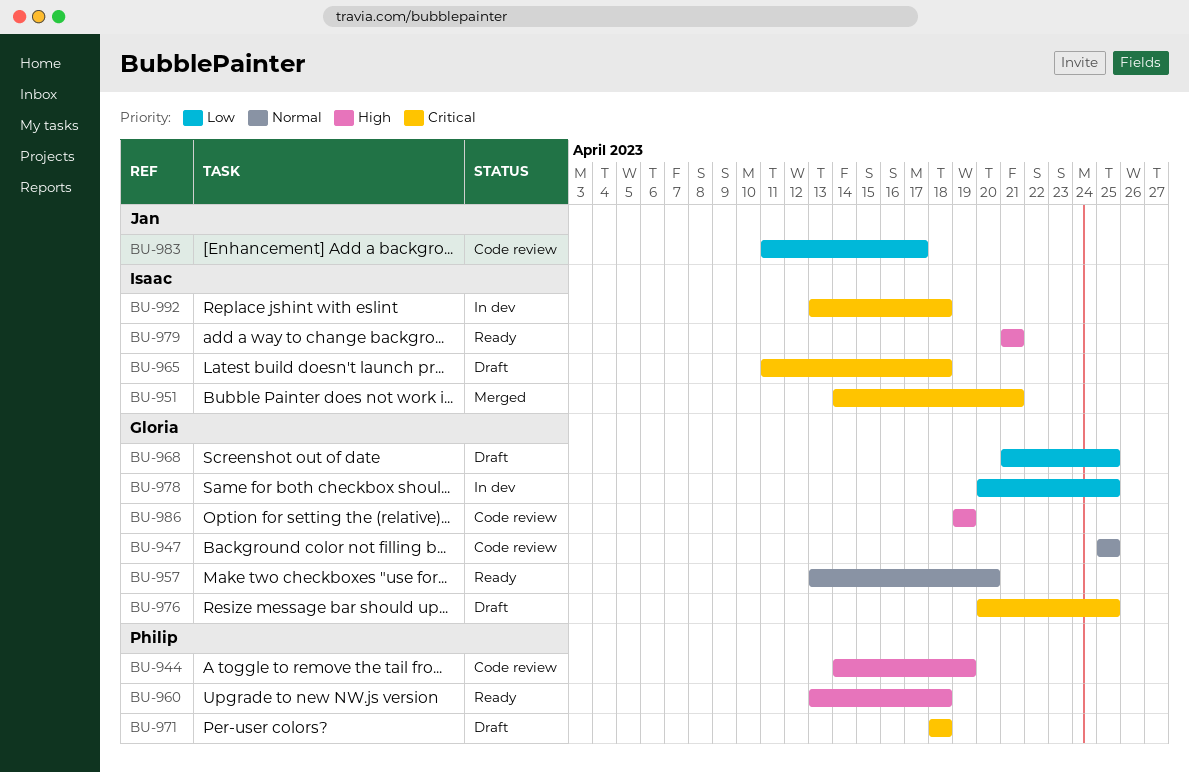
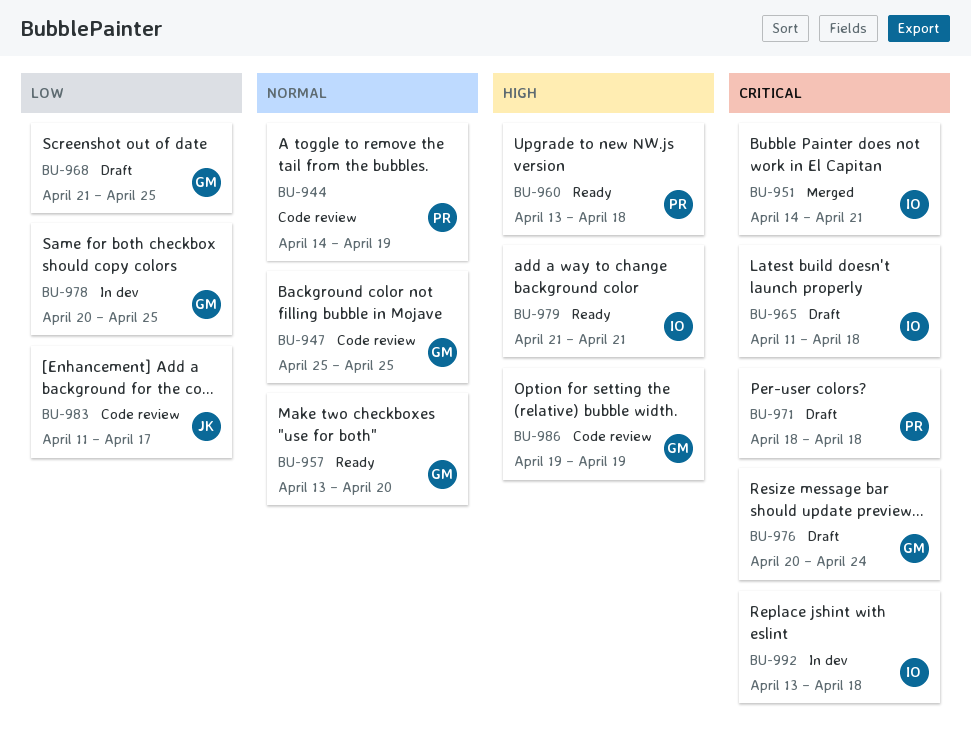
BU-944, priority: High -> Normal
BU-976, due: Apr 25 -> Apr 24

